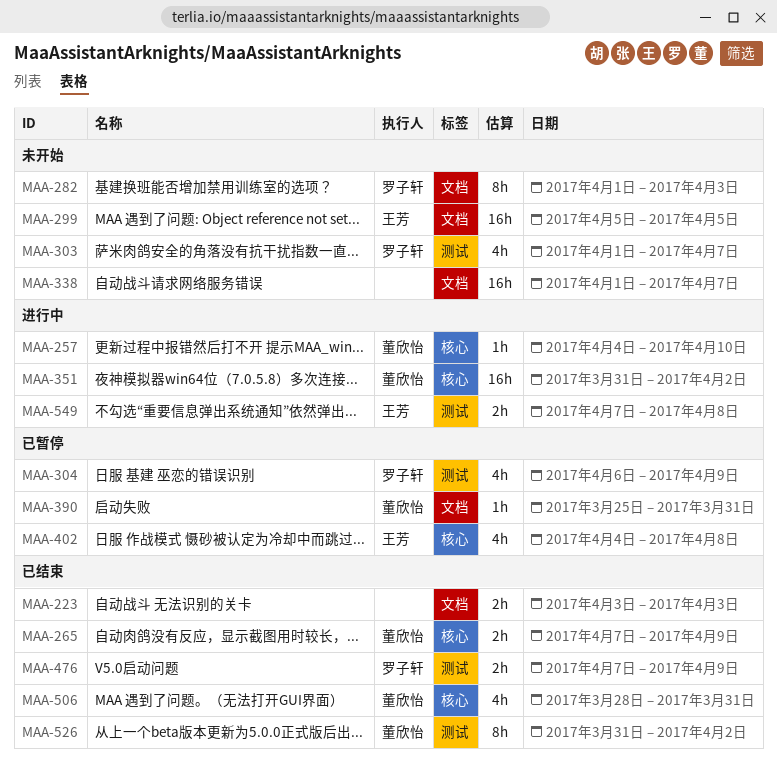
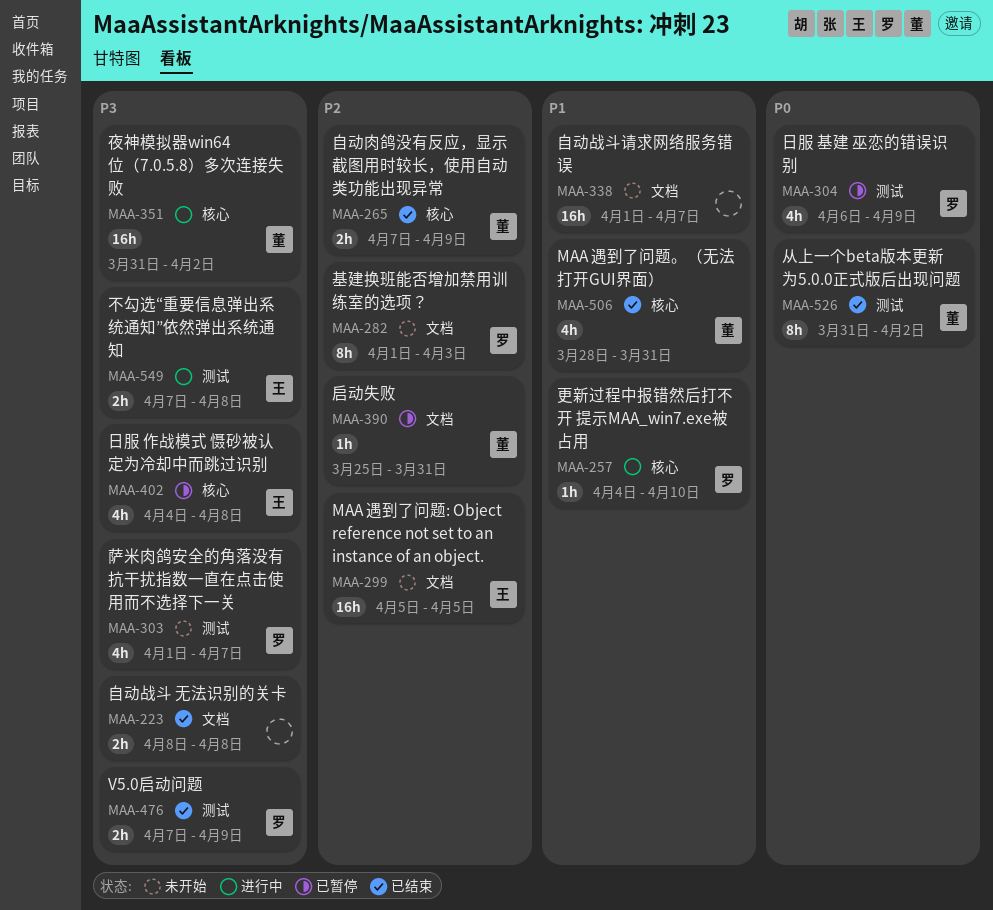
MAA-223, start: Apr 3 -> Apr 8
MAA-223, due: Apr 3 -> Apr 8
MAA-257, owner: 董欣怡 -> 罗子轩

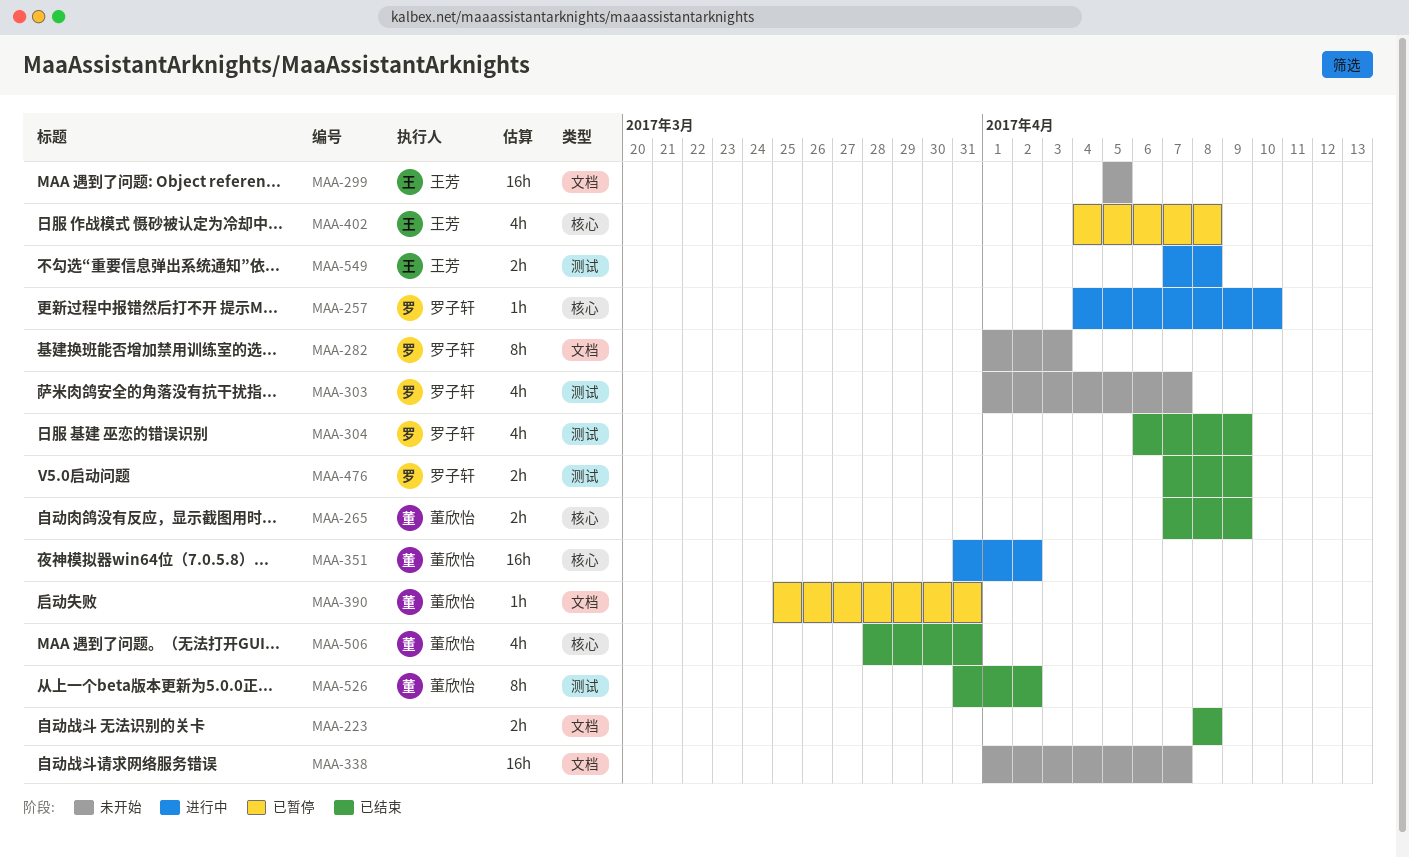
MAA-304, status: 已暂停 -> 已结束

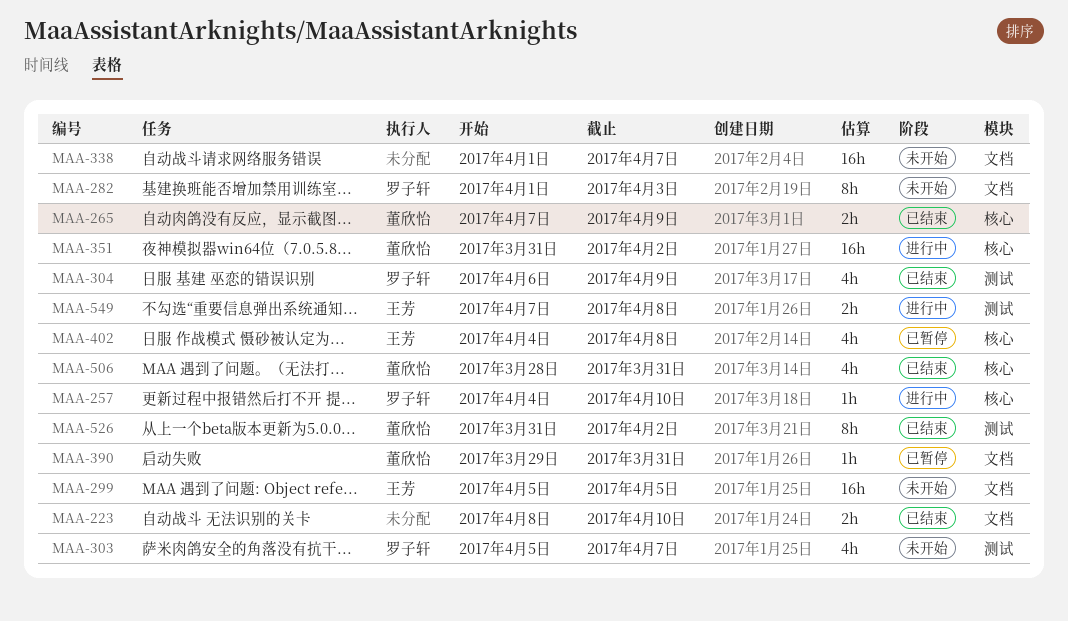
MAA-223, due: Apr 8 -> Apr 10
MAA-303, start: Apr 1 -> Apr 5
MAA-390, start: Mar 25 -> Mar 29
MAA-476: present -> none

